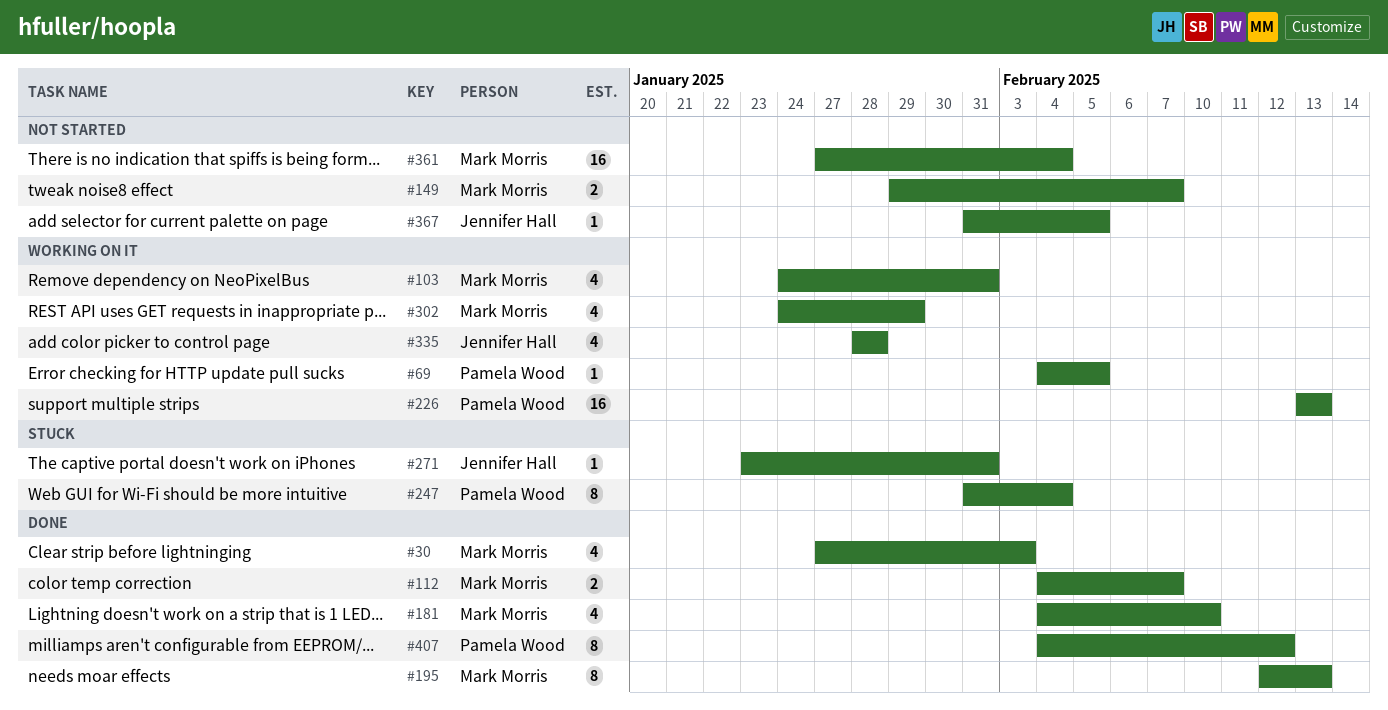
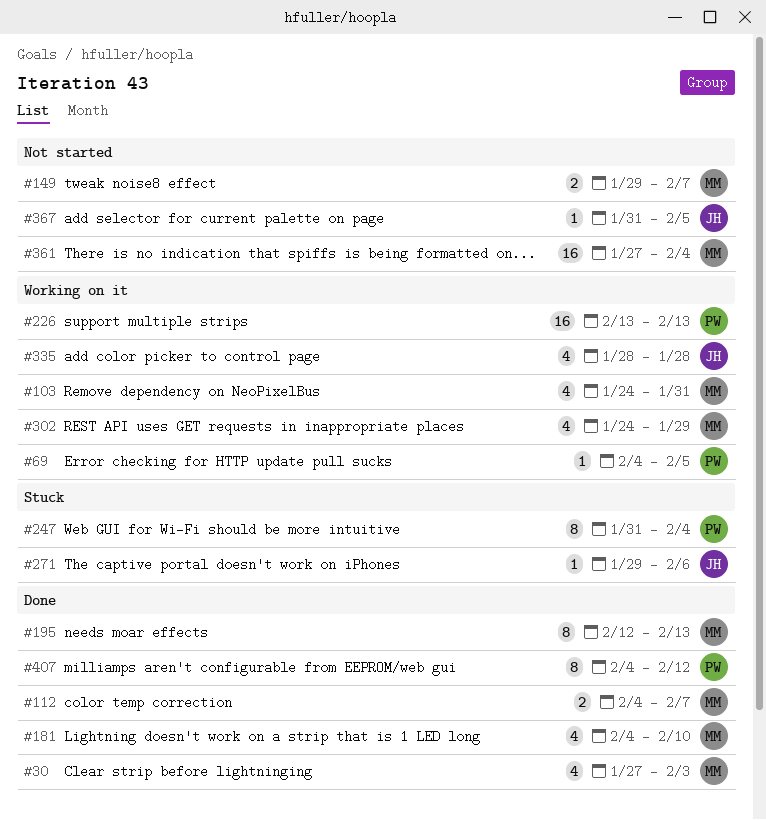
#271, start: Jan 23 -> Jan 29
#271, due: Jan 31 -> Feb 6

